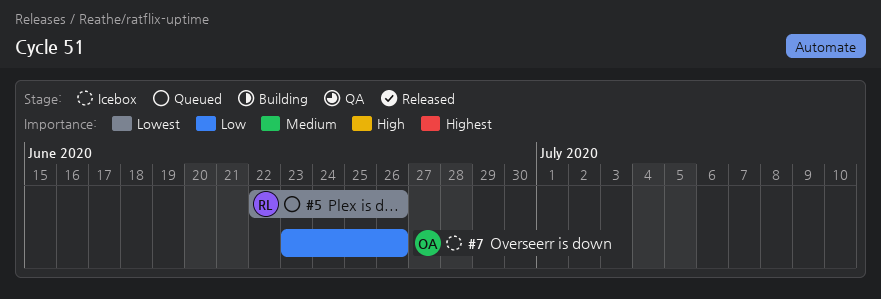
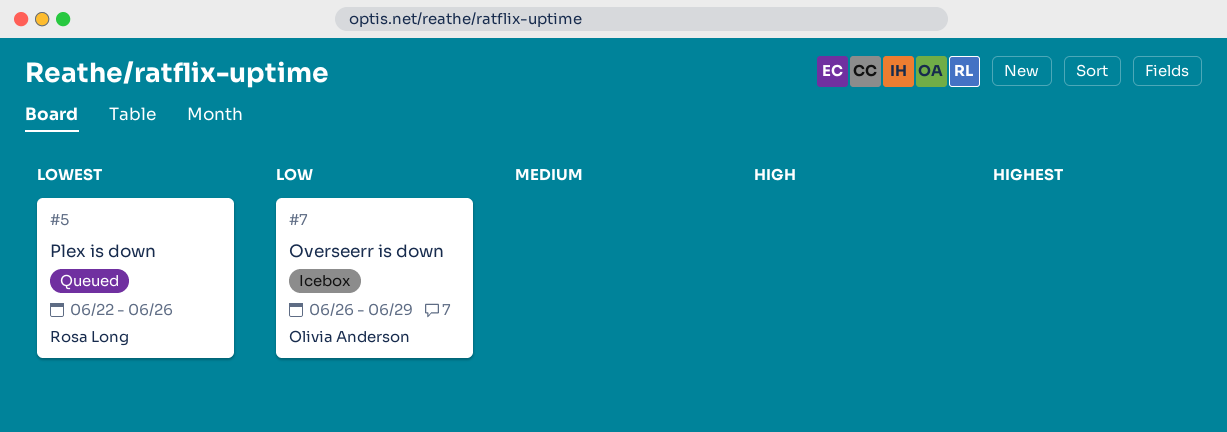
#7, start: Jun 23 -> Jun 26
#7, due: Jun 26 -> Jun 29

